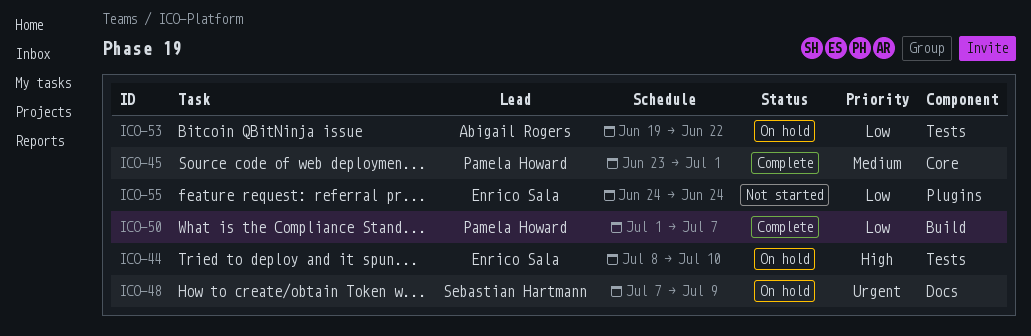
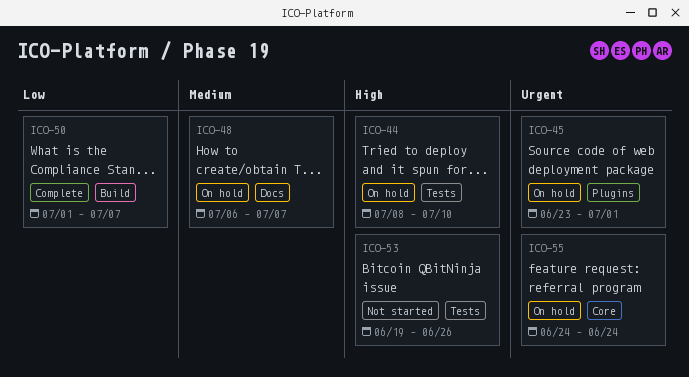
ICO-45, status: Complete -> On hold
ICO-45, priority: Medium -> Urgent
ICO-45, label: Core -> Plugins
ICO-48, priority: Urgent -> Medium
ICO-48, start: Jul 7 -> Jul 6
ICO-48, due: Jul 9 -> Jul 7
ICO-53, status: On hold -> Not started
ICO-53, priority: Low -> High
ICO-53, due: Jun 22 -> Jun 26
ICO-55, status: Not started -> On hold
ICO-55, priority: Low -> Urgent
ICO-55, label: Plugins -> Core

